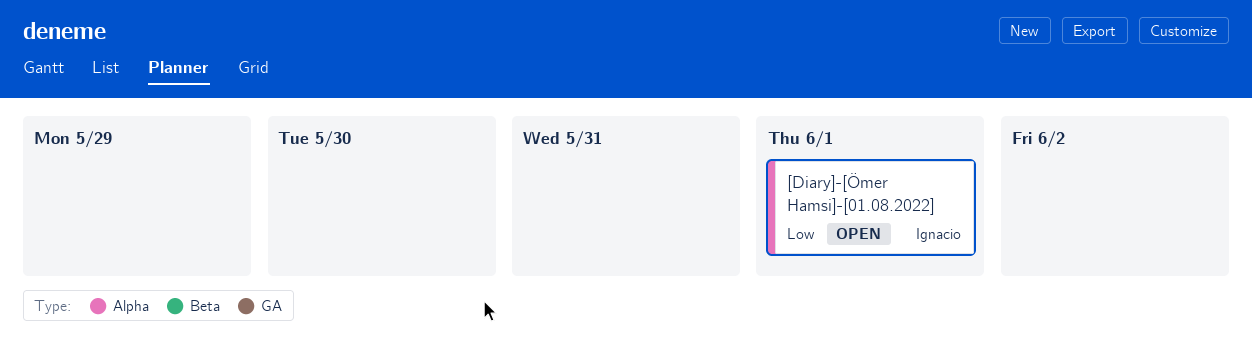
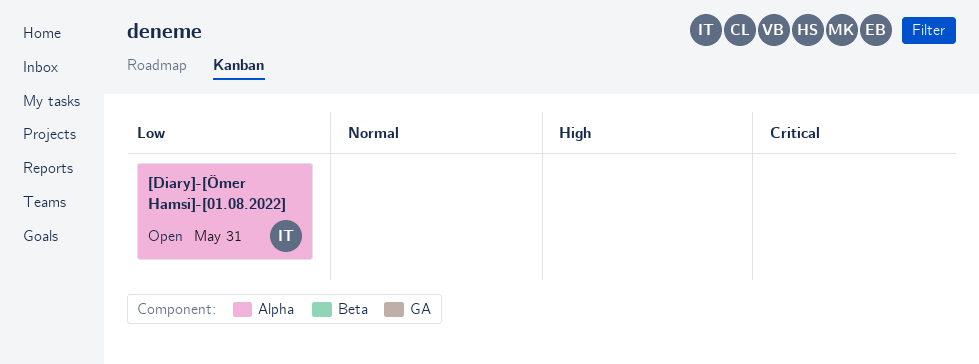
[Diary]-[Ömer Hamsi]-[01.08.2022], due: Jun 1 -> May 31

